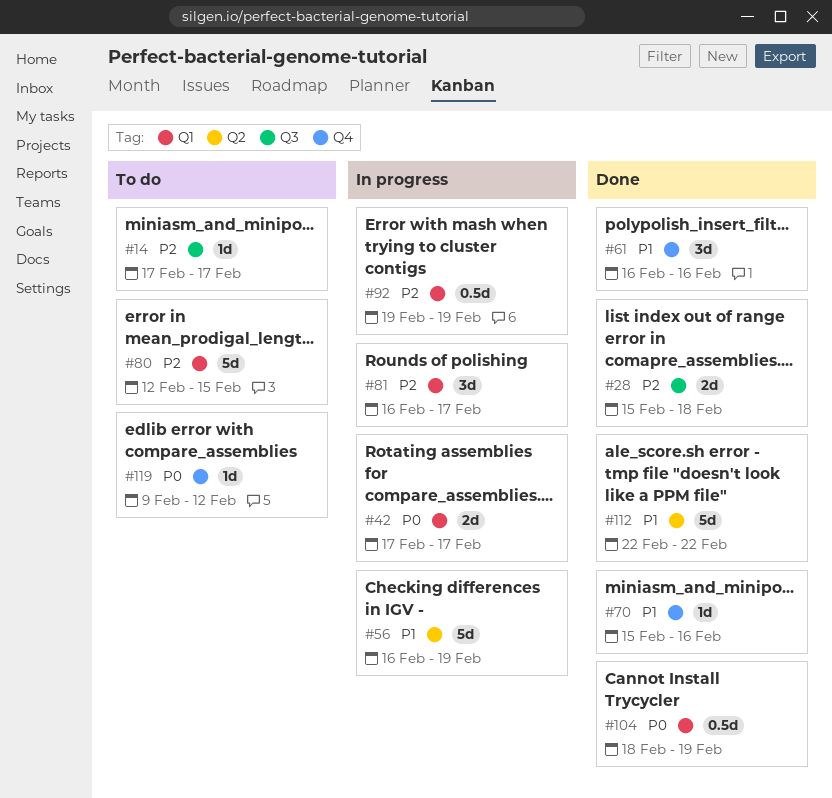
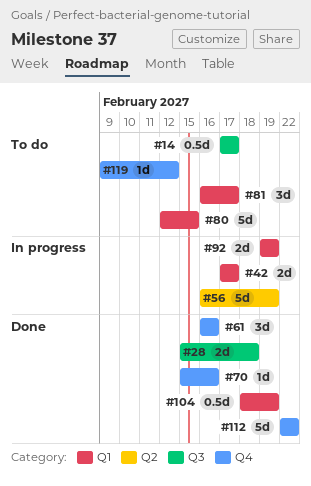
#14, estimate: 1d -> 0.5d
#81, status: In progress -> To do
#92, estimate: 0.5d -> 2d
#112, label: Q2 -> Q4

